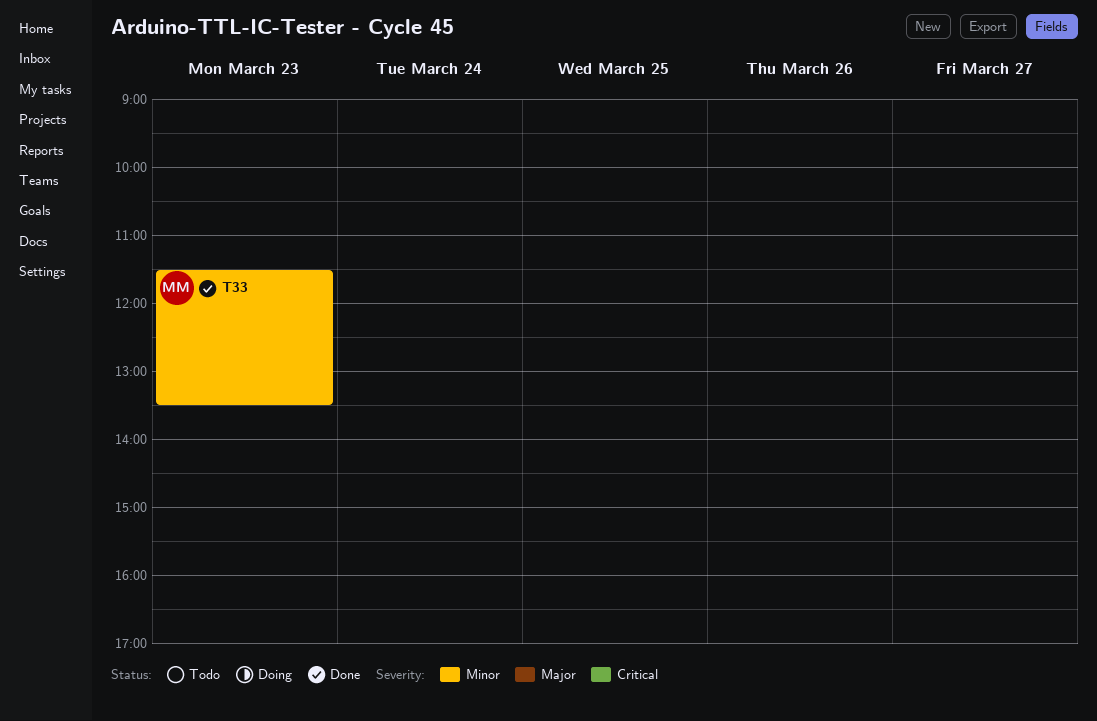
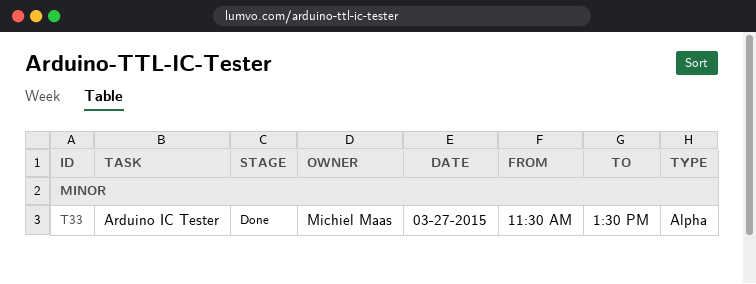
T33, day: Mar 23 -> Mar 27

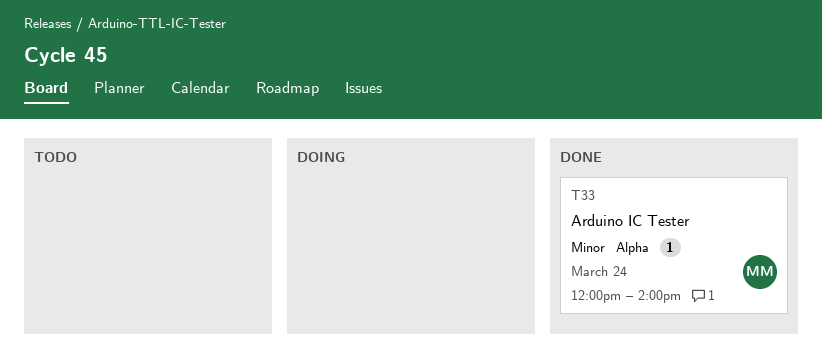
T33, day: Mar 27 -> Mar 24
T33, begins: 11:30 -> 12:00
T33, ends: 13:30 -> 14:00

